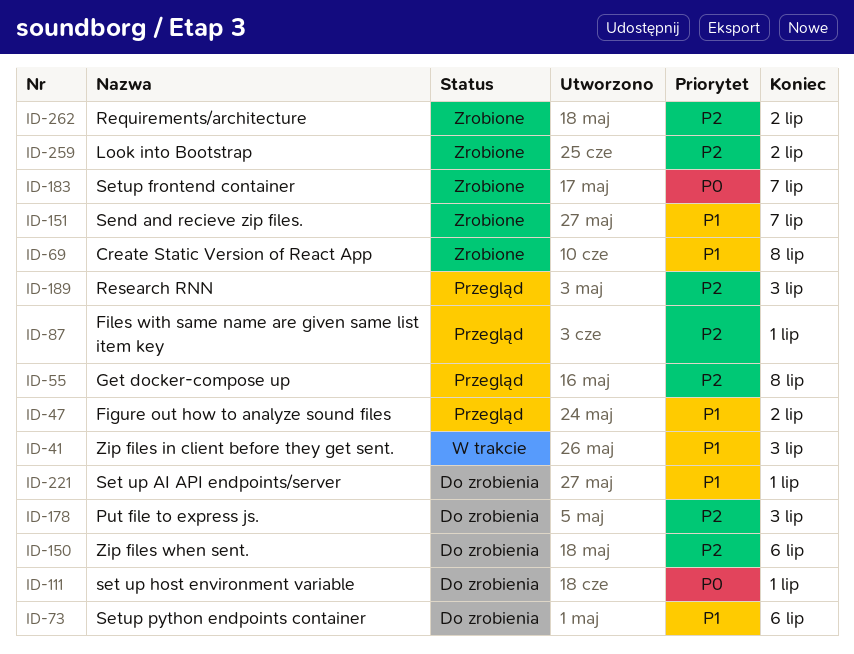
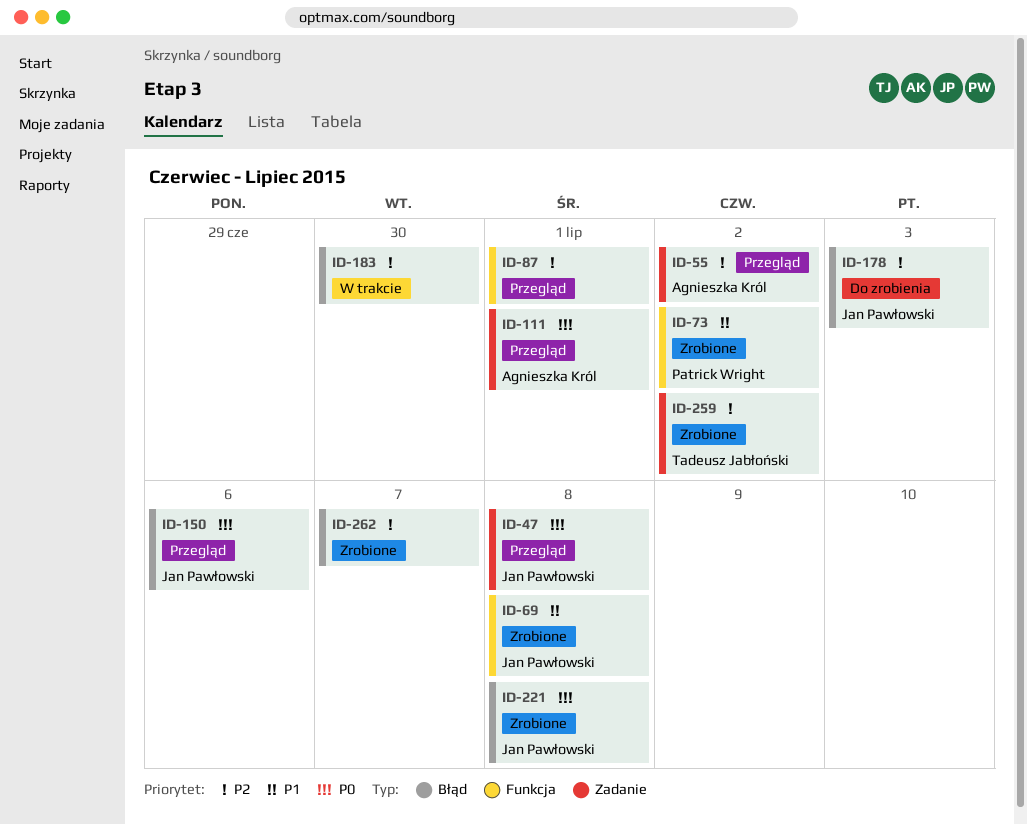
ID-41: present -> none
ID-47, priority: P1 -> P0
ID-47, due: Jul 2 -> Jul 8
ID-55, due: Jul 8 -> Jul 2
ID-73, status: Do zrobienia -> Zrobione
ID-73, due: Jul 6 -> Jul 2
ID-111, status: Do zrobienia -> Przegląd
ID-150, status: Do zrobienia -> Przegląd
ID-150, priority: P2 -> P0
ID-151: present -> none
ID-183, status: Zrobione -> W trakcie
ID-183, priority: P0 -> P2
ID-183, due: Jul 7 -> Jun 30
ID-189: present -> none
ID-221, status: Do zrobienia -> Zrobione
ID-221, priority: P1 -> P0
ID-221, due: Jul 1 -> Jul 8
ID-262, due: Jul 2 -> Jul 7

